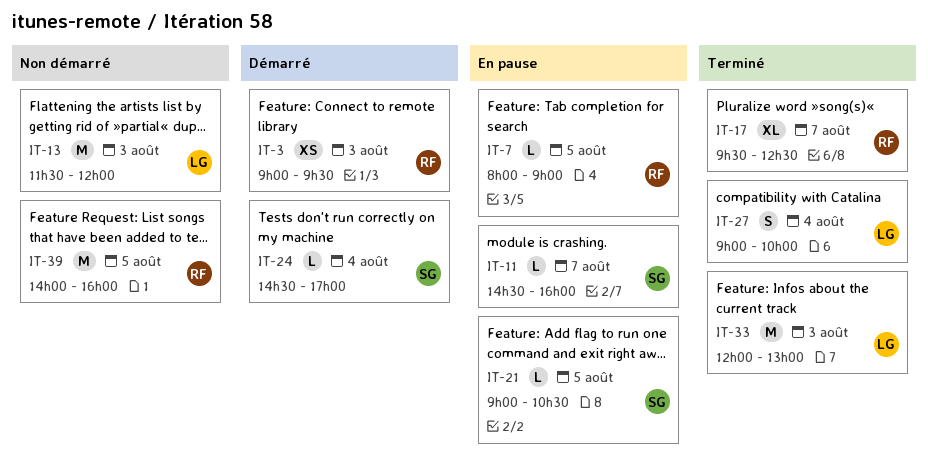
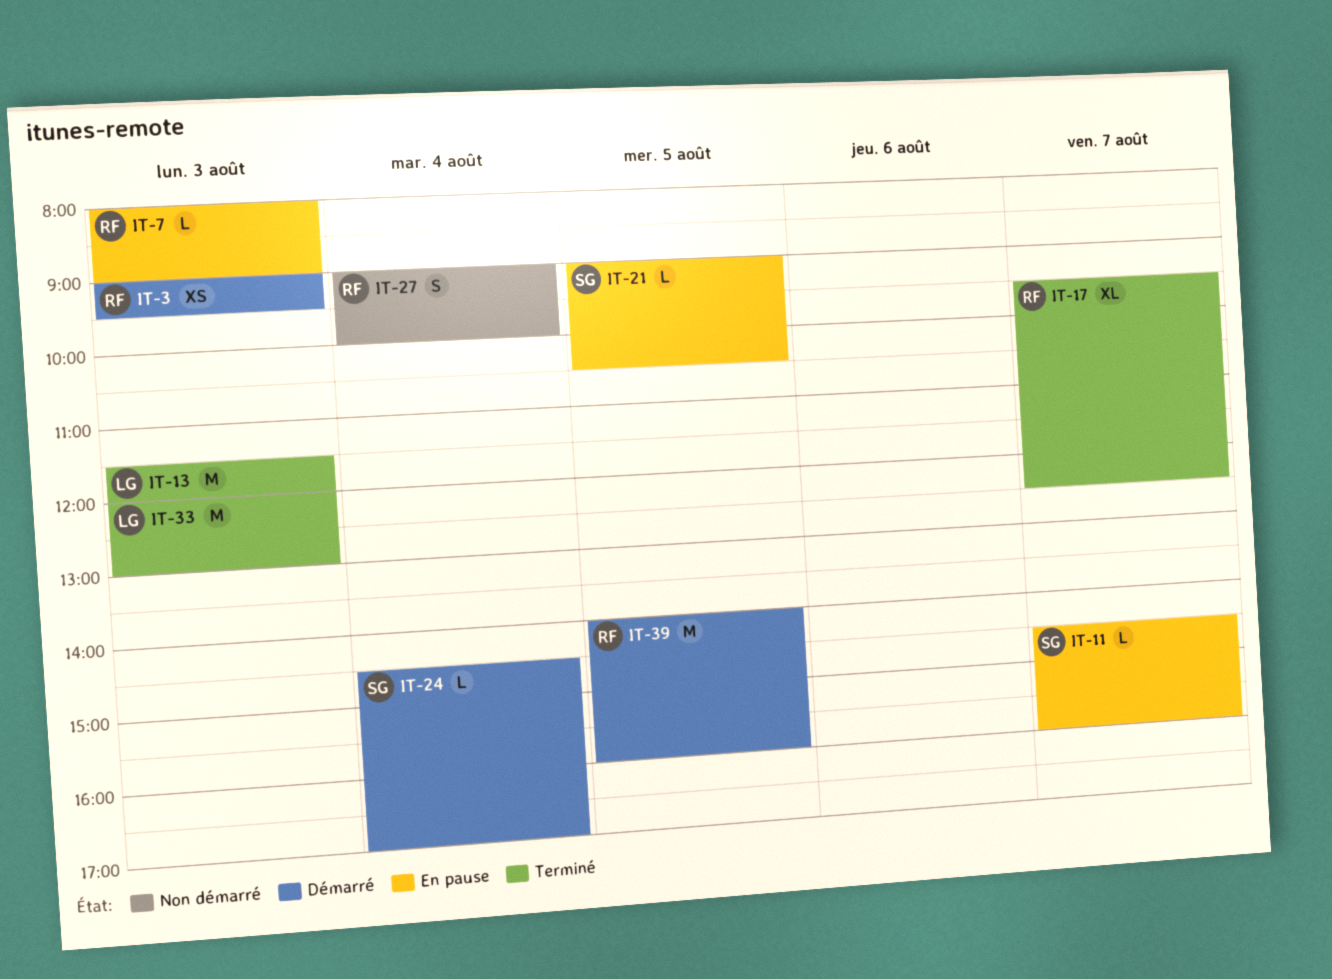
IT-7, day: Aug 5 -> Aug 3
IT-13, status: Non démarré -> Terminé
IT-27, status: Terminé -> Non démarré
IT-27, owner: LG -> RF
IT-39, status: Non démarré -> Démarré

